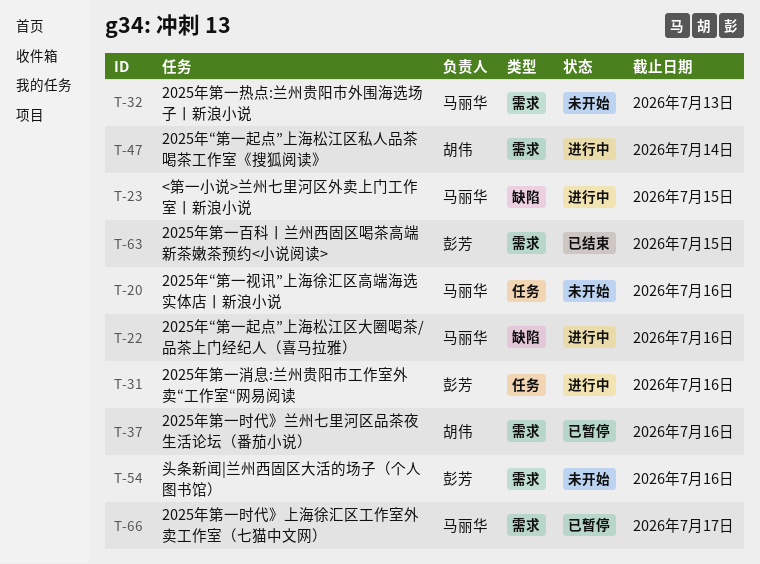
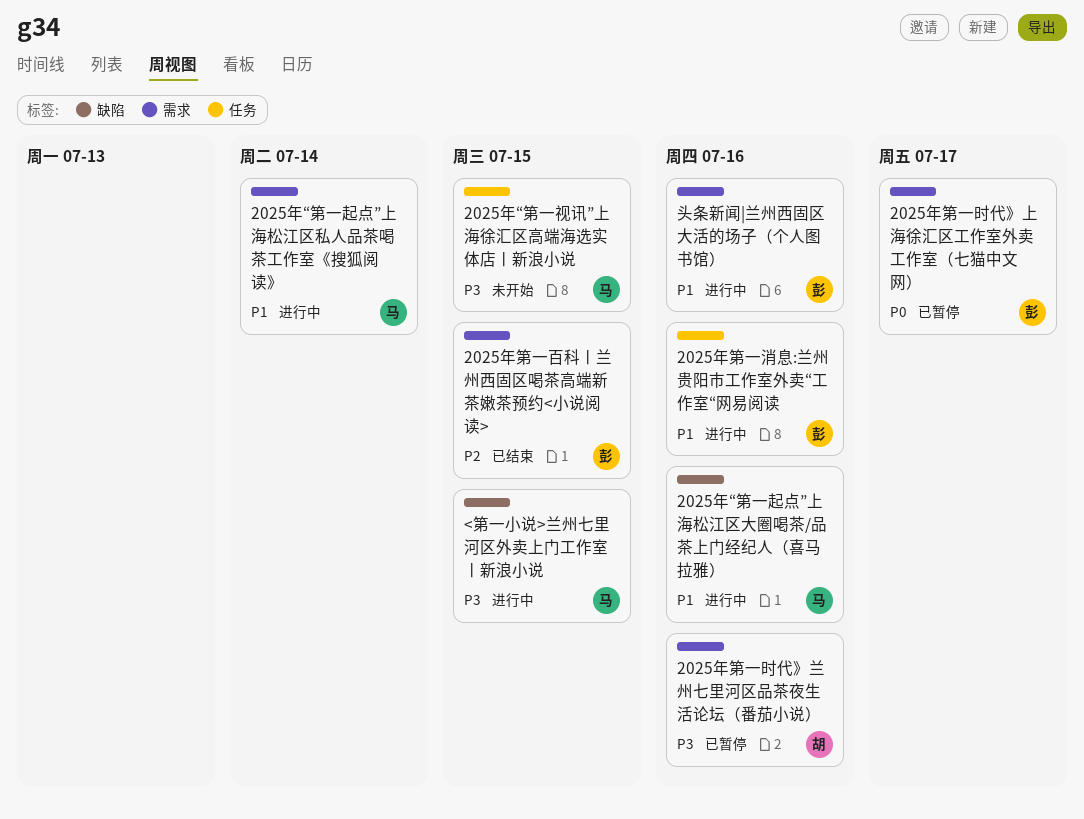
2025年“第一视讯”上海徐汇区高端海选实体店丨新浪小说, due: Jul 16 -> Jul 15
2025年“第一起点”上海松江区私人品茶喝茶工作室《搜狐阅读》, owner: 胡伟 -> 马丽华
2025年第一时代》上海徐汇区工作室外卖工作室（七猫中文网）, owner: 马丽华 -> 彭芳
2025年第一热点:兰州贵阳市外围海选场子丨新浪小说: present -> none
头条新闻|兰州西固区大活的场子（个人图书馆）, status: 未开始 -> 进行中

